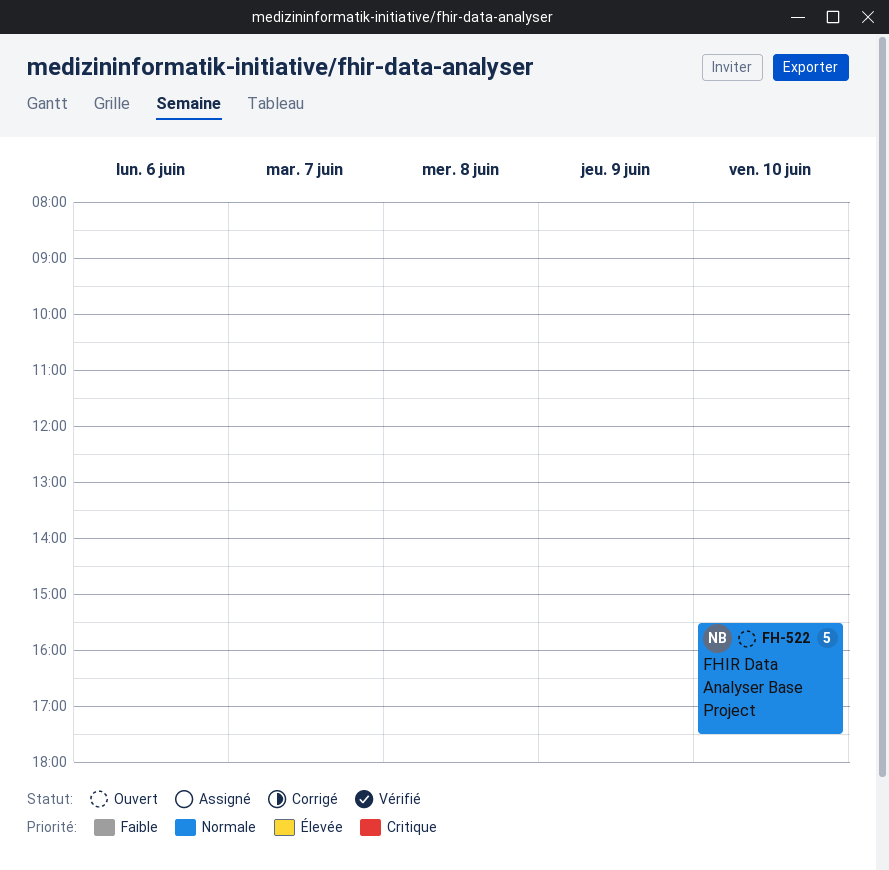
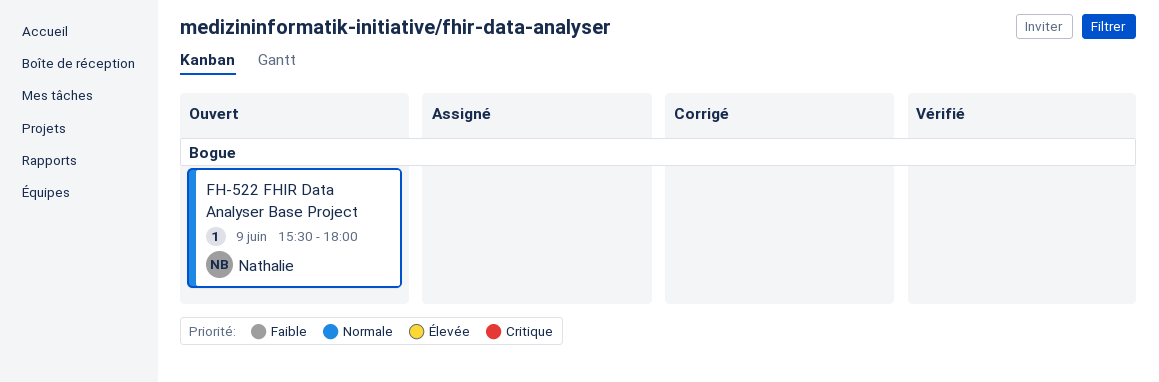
FH-522, estimate: 5 -> 1
FH-522, day: Jun 10 -> Jun 9
FH-522, ends: 17:30 -> 18:00

